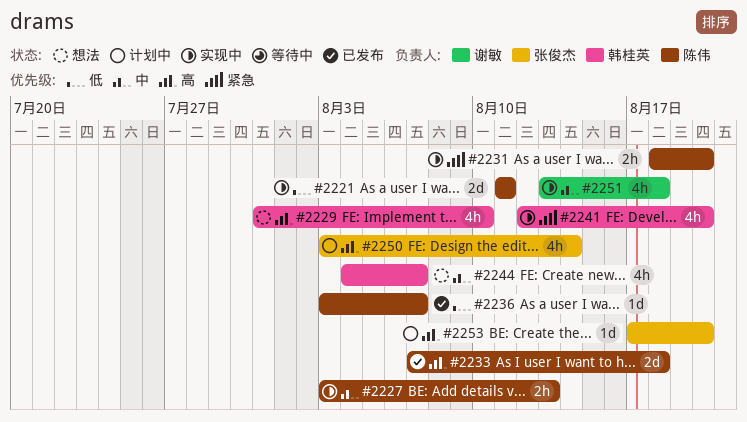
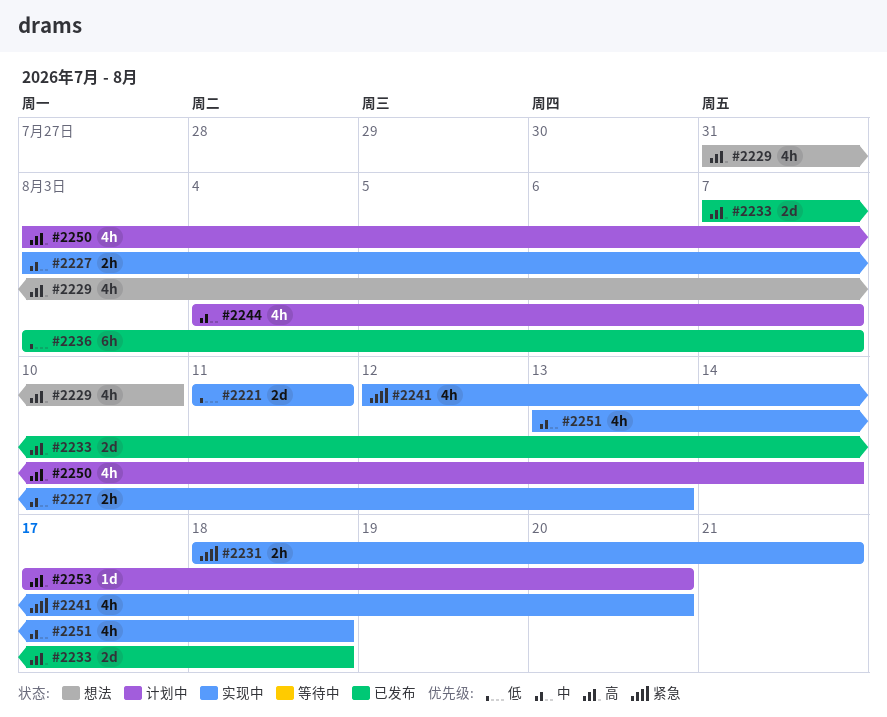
#2231, due: Aug 20 -> Aug 21
#2236, estimate: 1d -> 6h
#2244, status: 想法 -> 计划中

